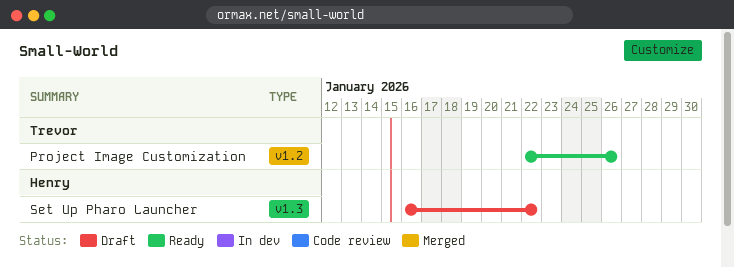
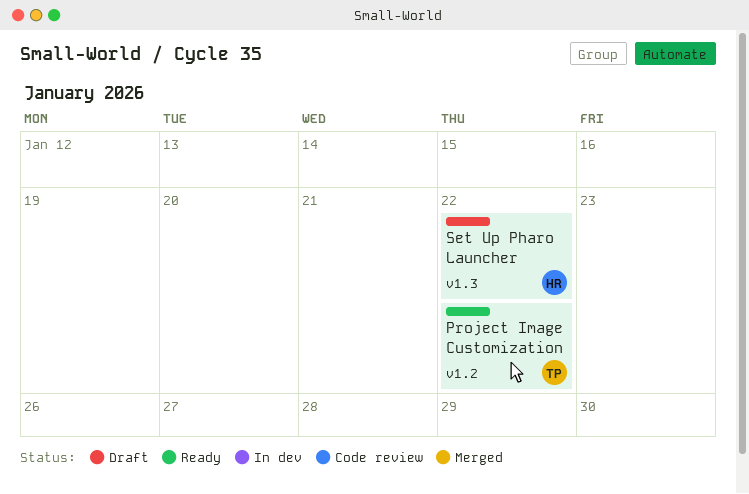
Project Image Customization, due: Jan 26 -> Jan 22

